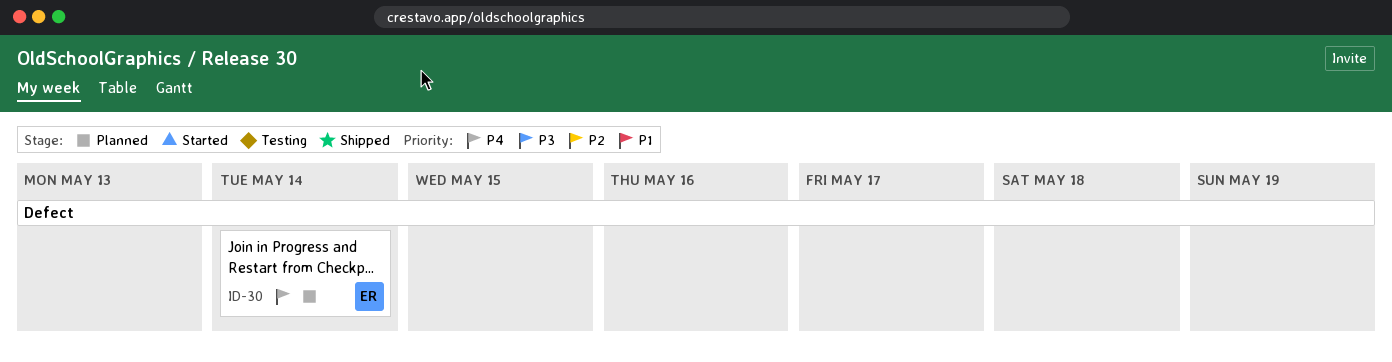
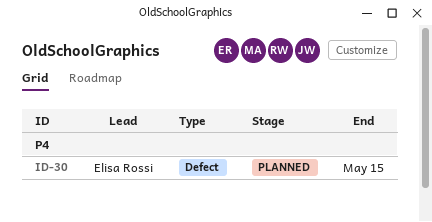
ID-30, due: May 14 -> May 15

